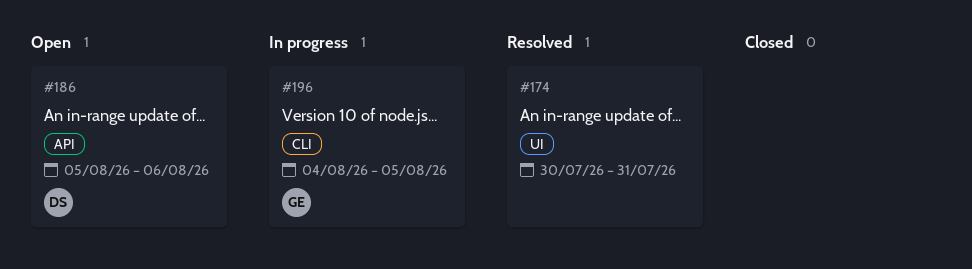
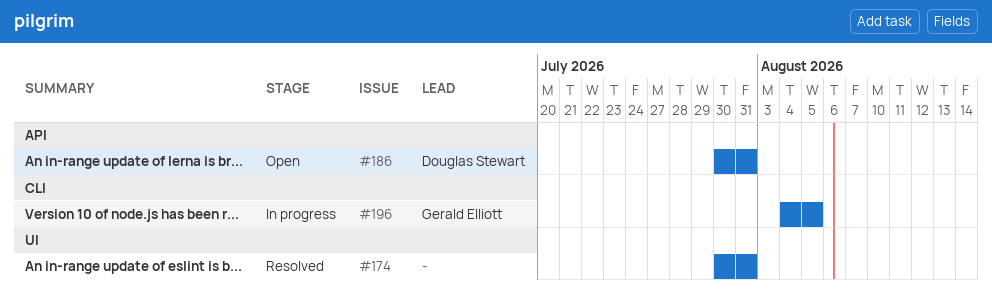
#186, start: Aug 5 -> Jul 30
#186, due: Aug 6 -> Jul 31

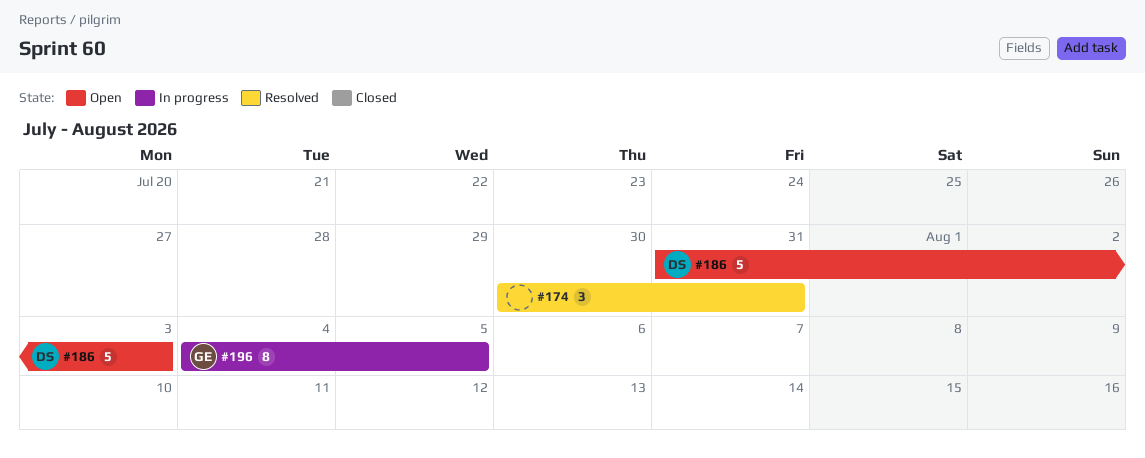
#186, start: Jul 30 -> Jul 31
#186, due: Jul 31 -> Aug 3

